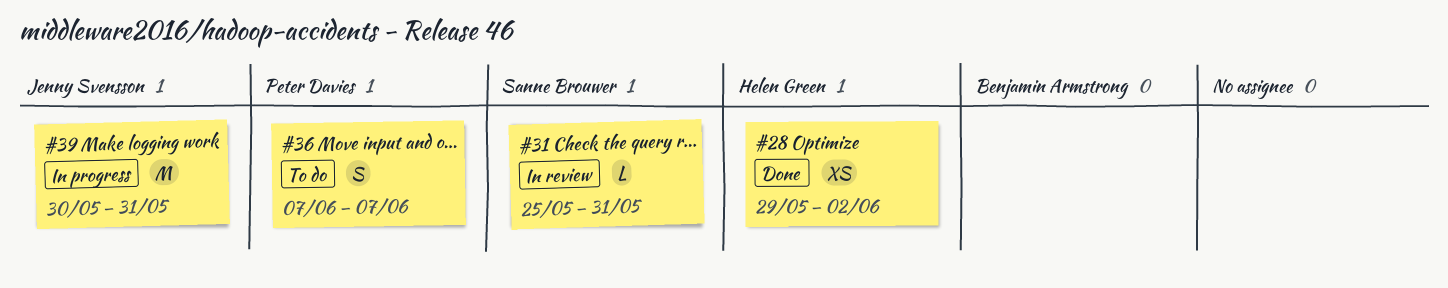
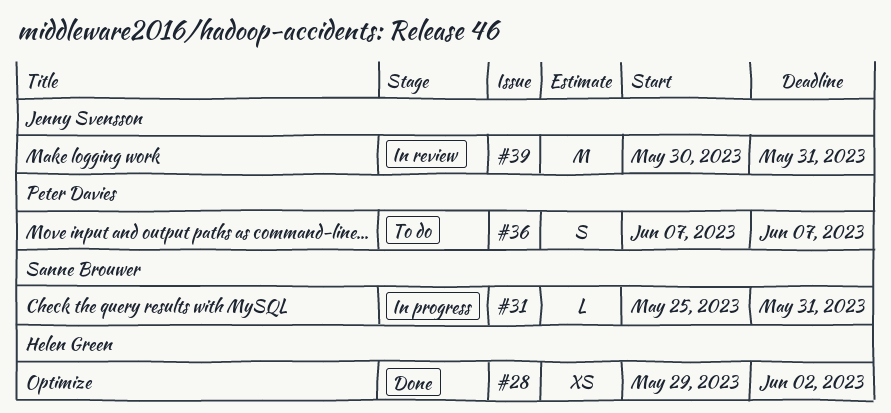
#31, status: In review -> In progress
#39, status: In progress -> In review

